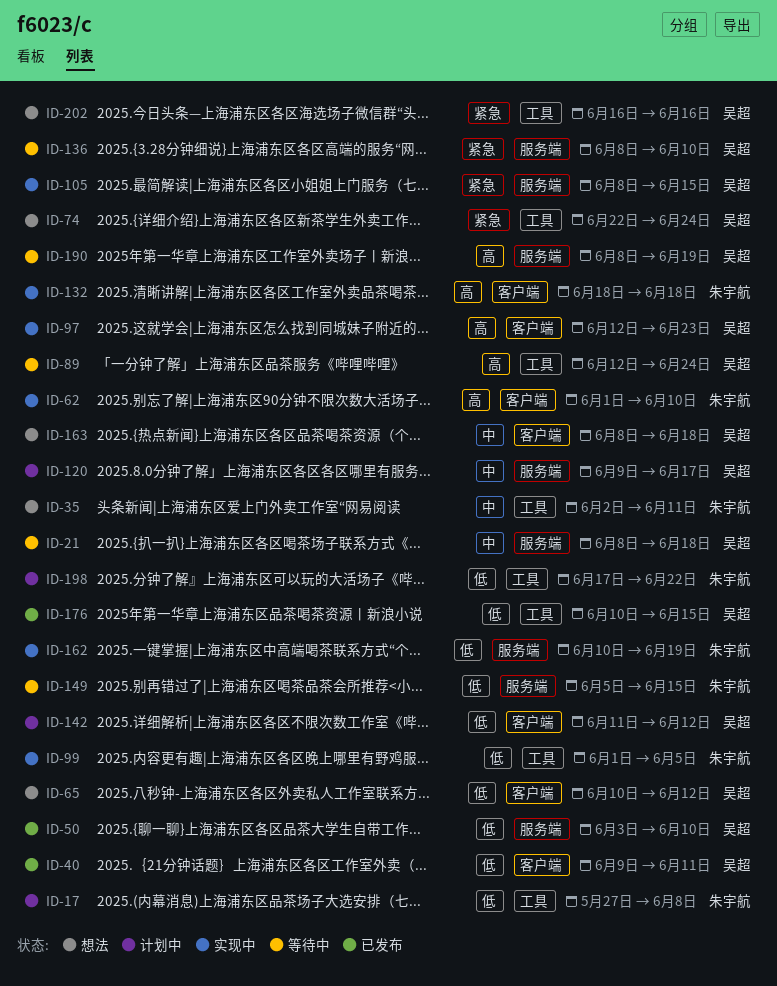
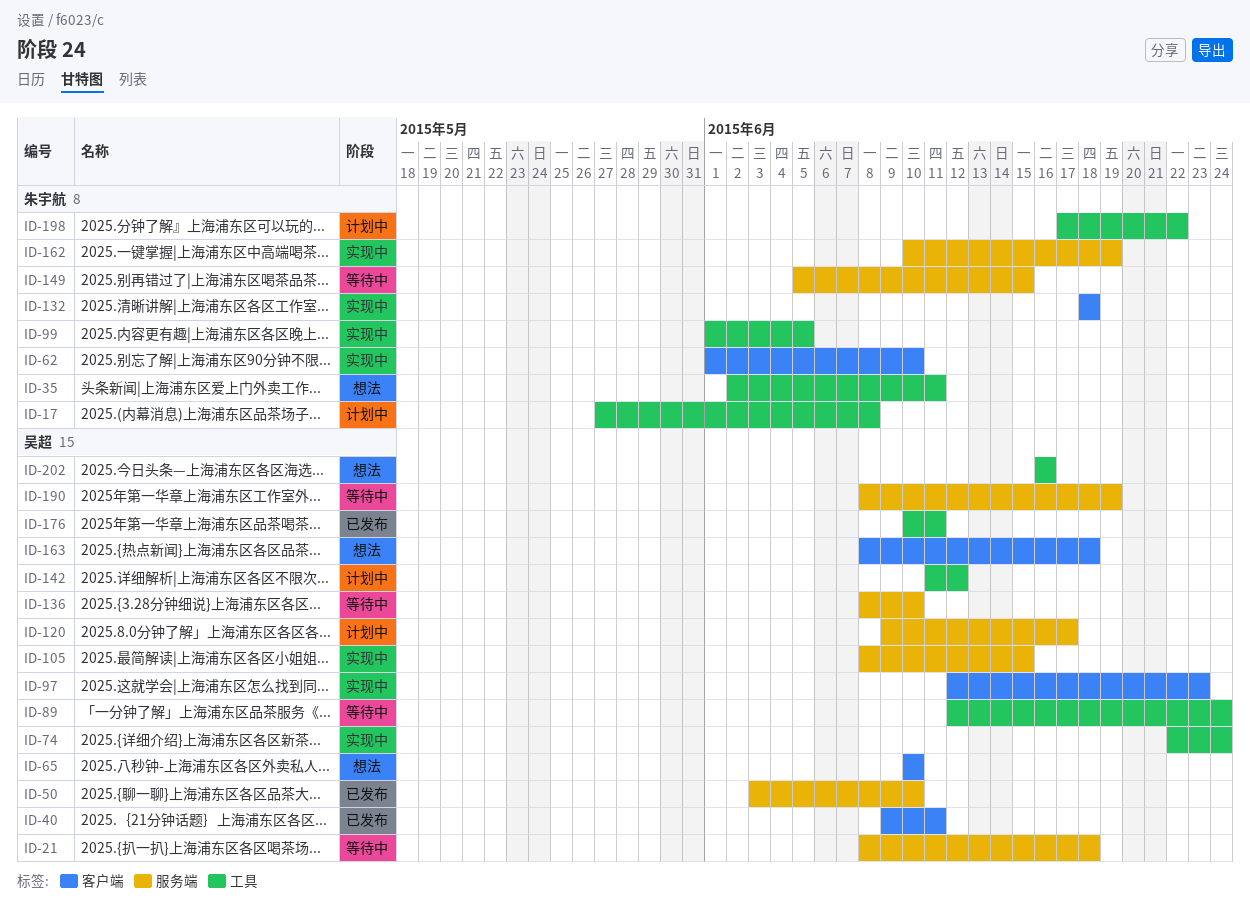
ID-65, due: Jun 12 -> Jun 10
ID-74, status: 想法 -> 实现中
ID-142, label: 客户端 -> 工具
ID-176, due: Jun 15 -> Jun 11

